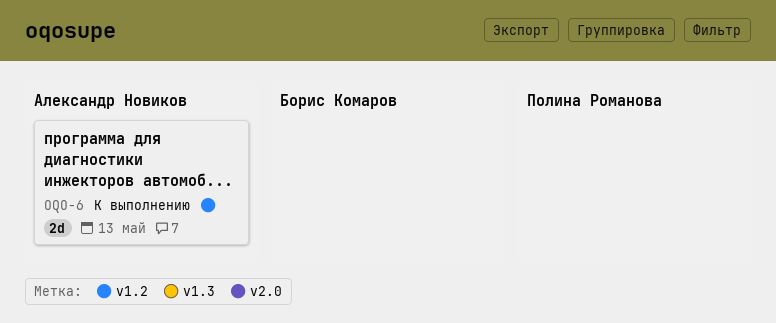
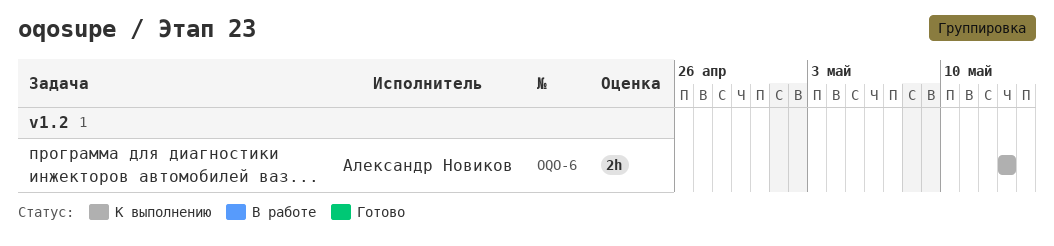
OQO-6, estimate: 2d -> 2h

